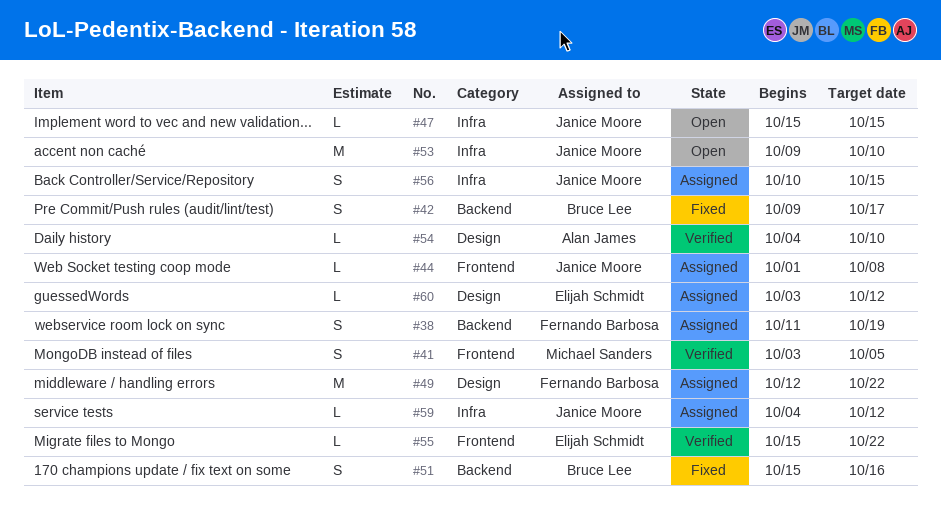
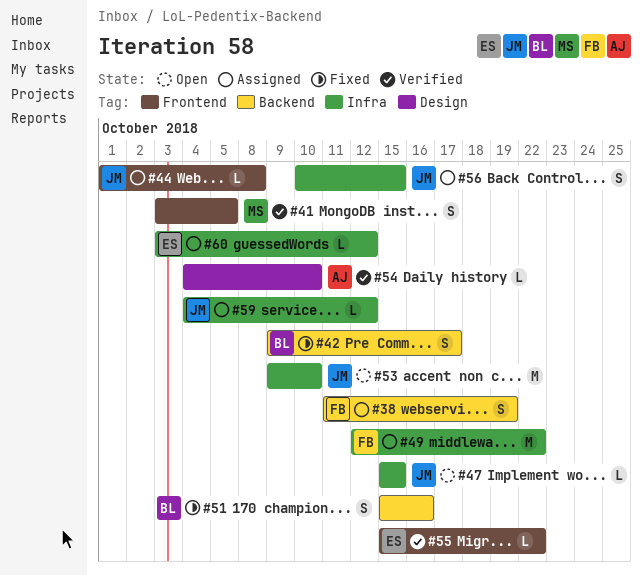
#49, label: Design -> Infra
#60, label: Design -> Infra

